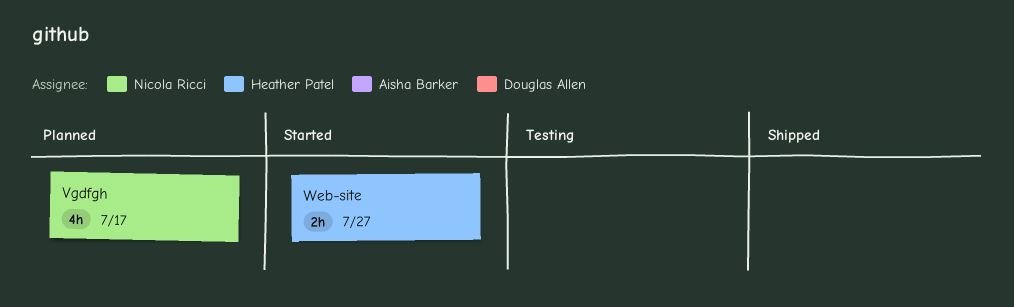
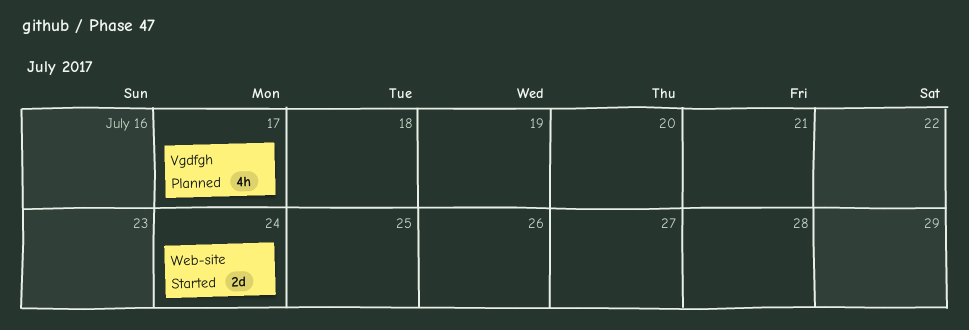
Web-site, estimate: 2h -> 2d
Web-site, due: Jul 27 -> Jul 24

